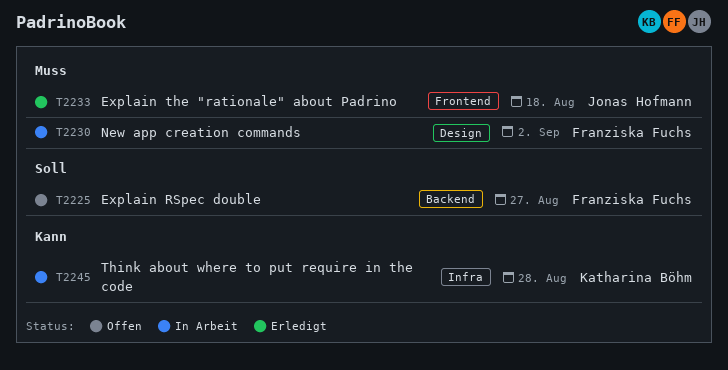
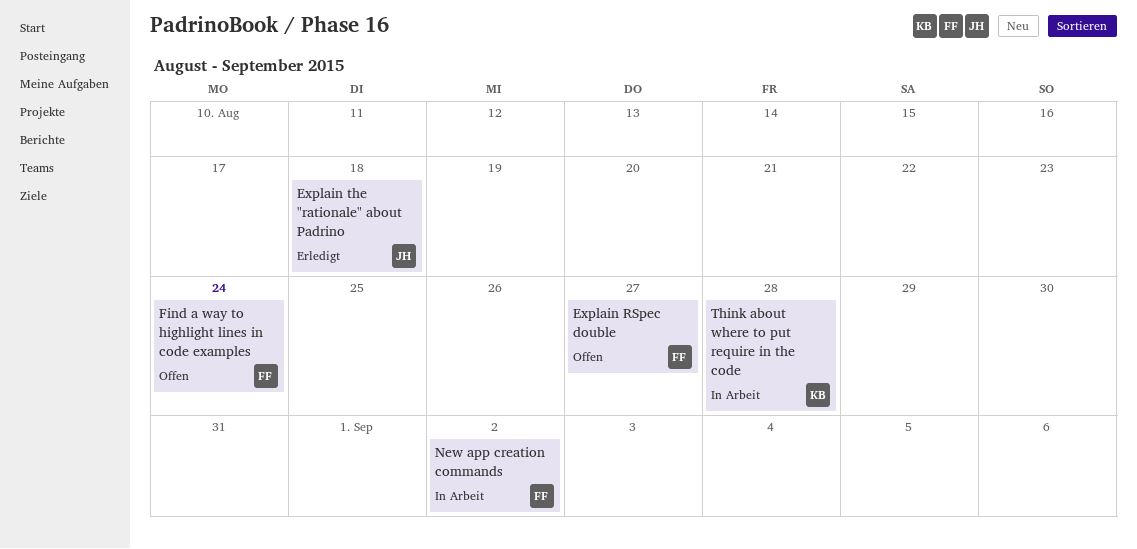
Find a way to highlight lines in code examples: none -> present

